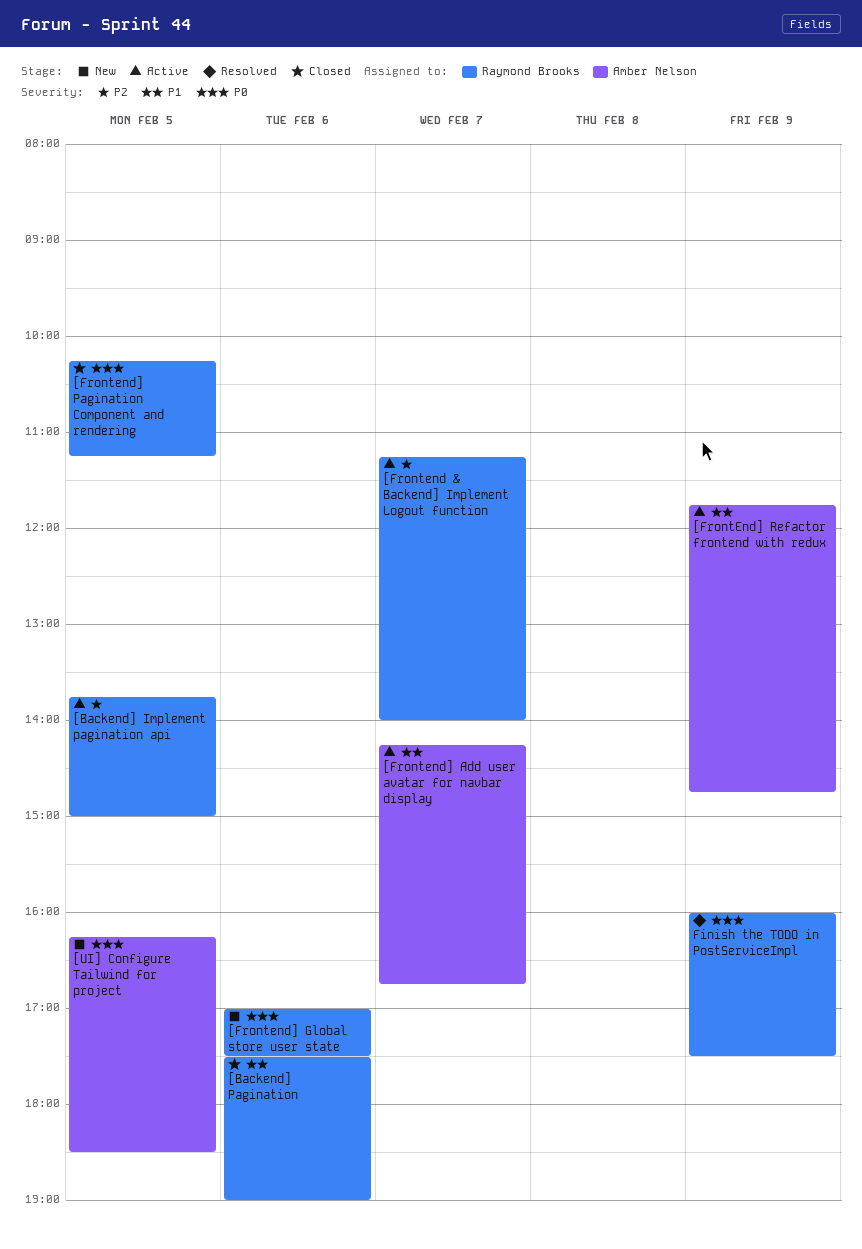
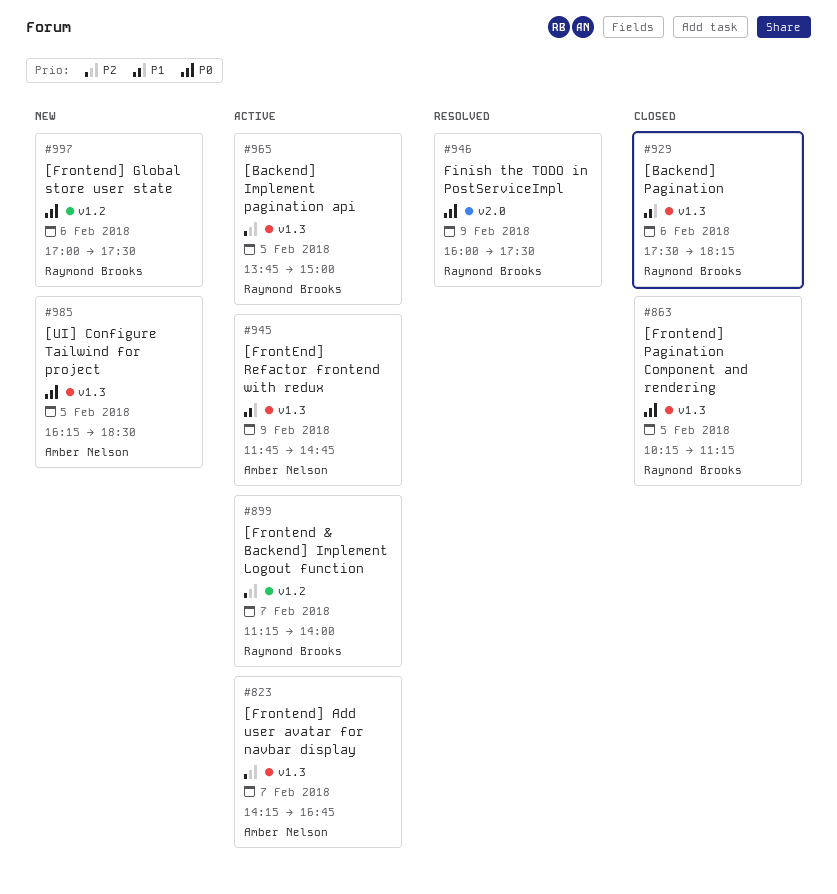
[Backend] Pagination, ends: 19:00 -> 18:15
[Frontend] Add user avatar for navbar display, priority: P1 -> P2

